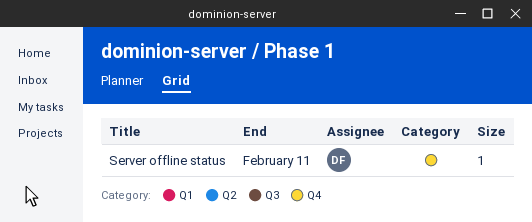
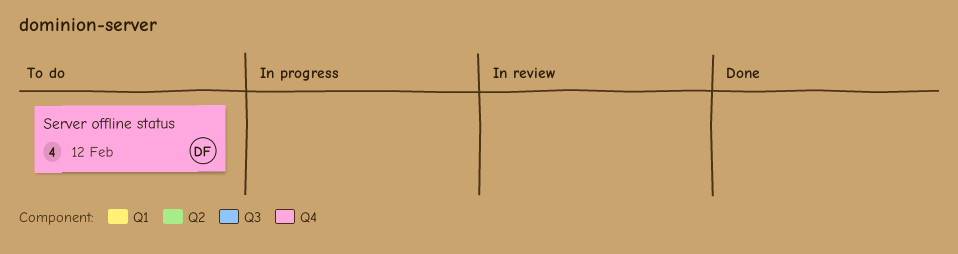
Server offline status, estimate: 1 -> 4
Server offline status, due: Feb 11 -> Feb 12

